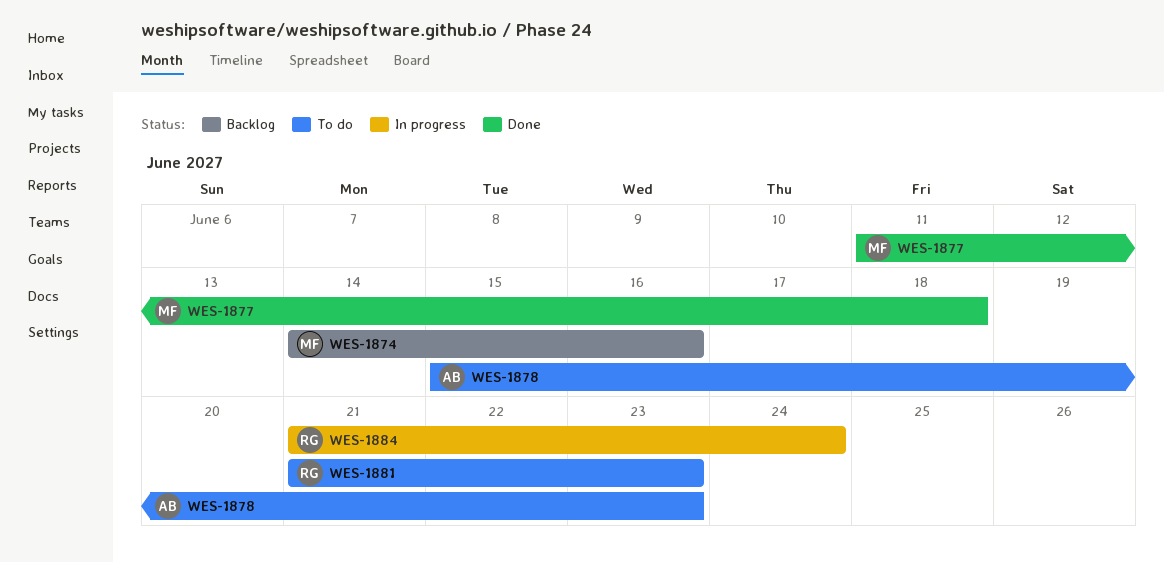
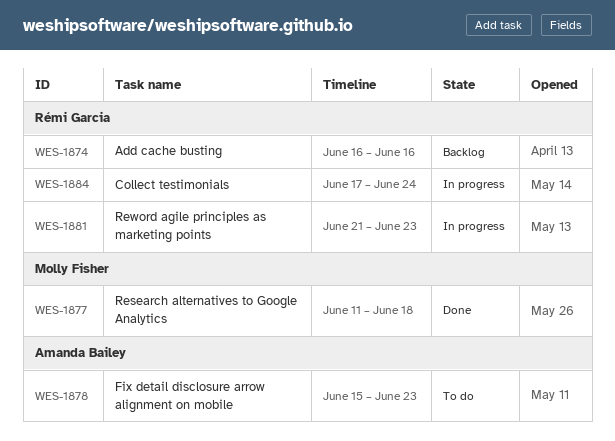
WES-1874, owner: Molly Fisher -> Rémi Garcia
WES-1874, start: Jun 14 -> Jun 16
WES-1881, status: To do -> In progress
WES-1884, start: Jun 21 -> Jun 17

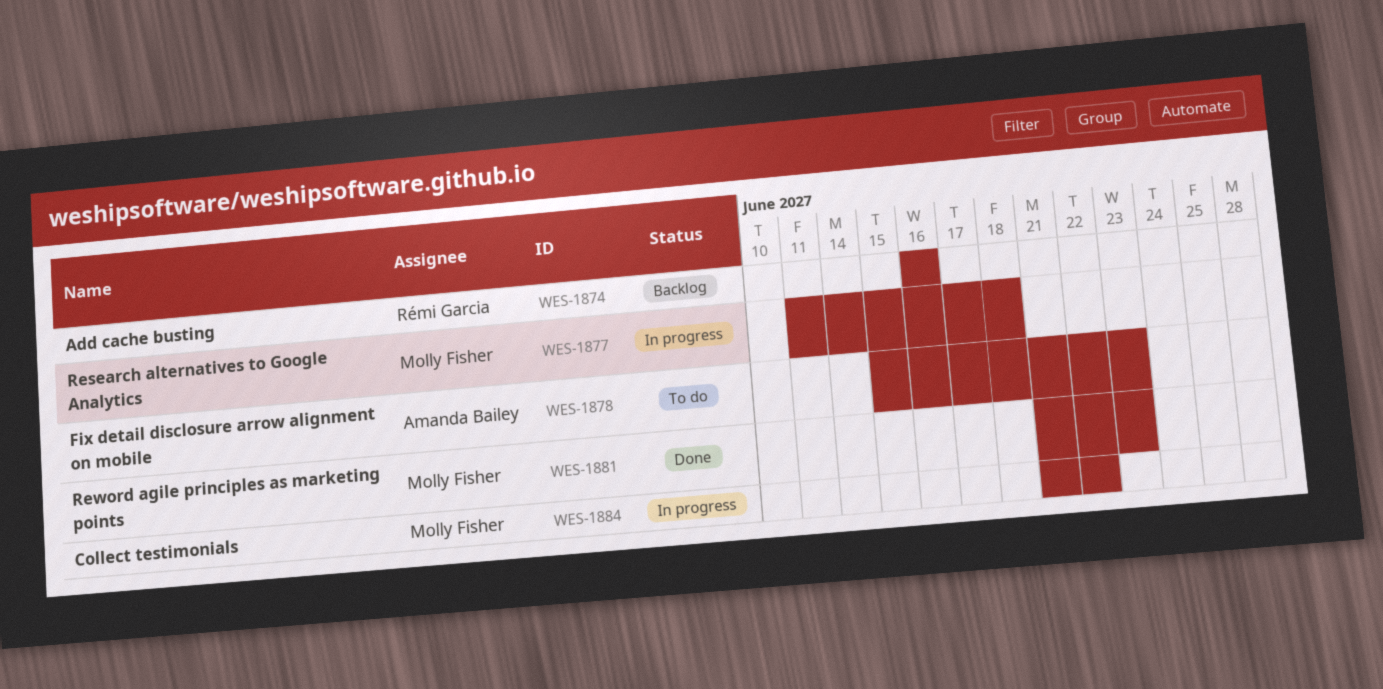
WES-1877, status: Done -> In progress
WES-1881, status: In progress -> Done
WES-1881, owner: Rémi Garcia -> Molly Fisher
WES-1884, owner: Rémi Garcia -> Molly Fisher
WES-1884, start: Jun 17 -> Jun 21
WES-1884, due: Jun 24 -> Jun 22

